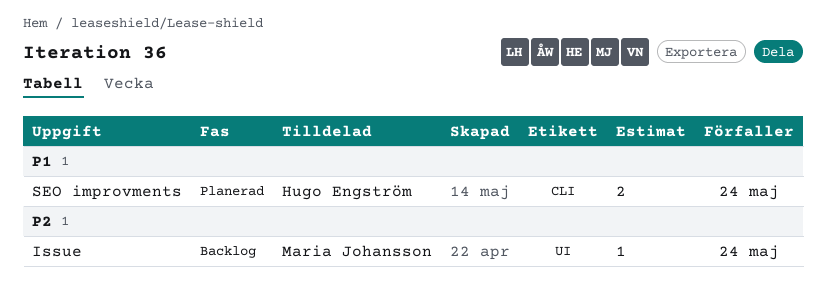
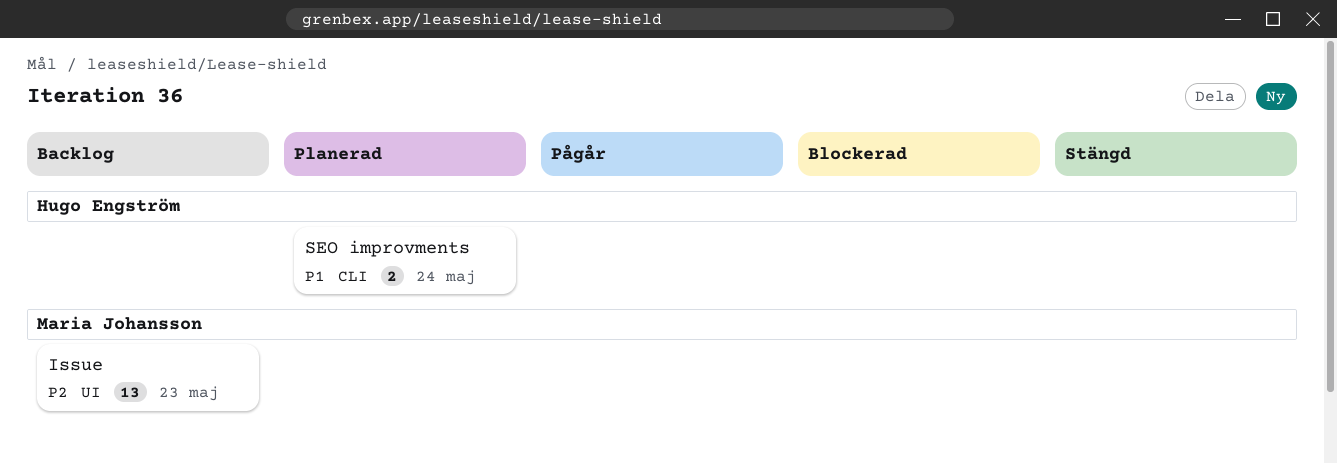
Issue, estimate: 1 -> 13
Issue, due: May 24 -> May 23

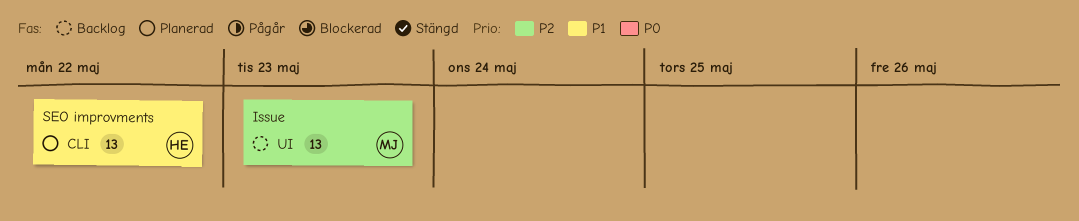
SEO improvments, estimate: 2 -> 13
SEO improvments, due: May 24 -> May 22

